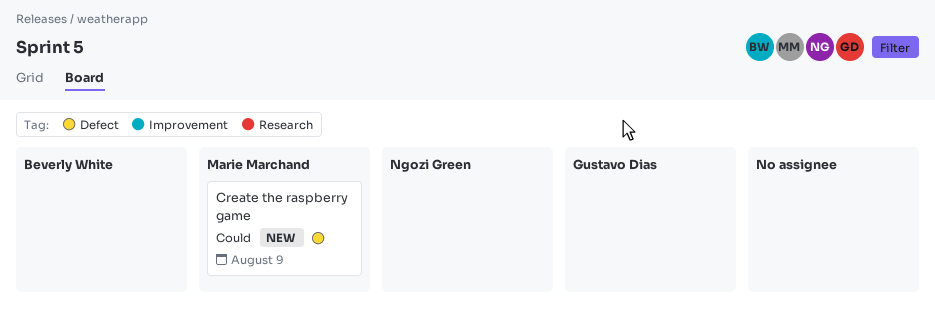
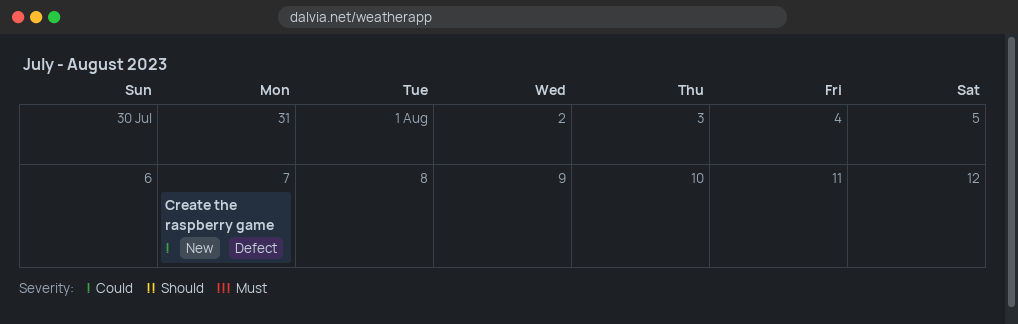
Create the raspberry game, due: Aug 9 -> Aug 7

